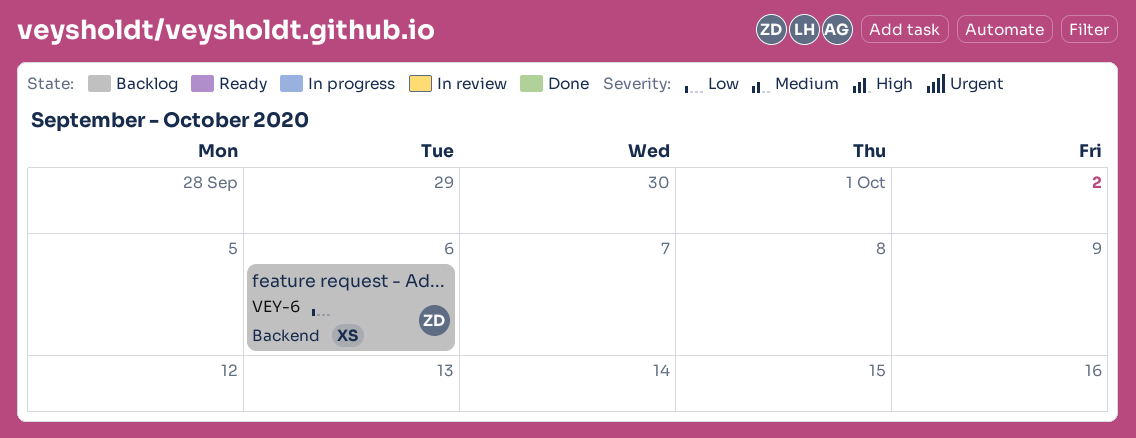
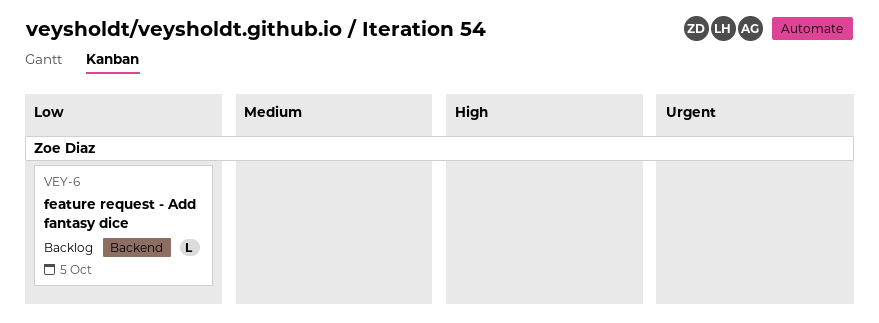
VEY-6, estimate: XS -> L
VEY-6, due: Oct 6 -> Oct 5

